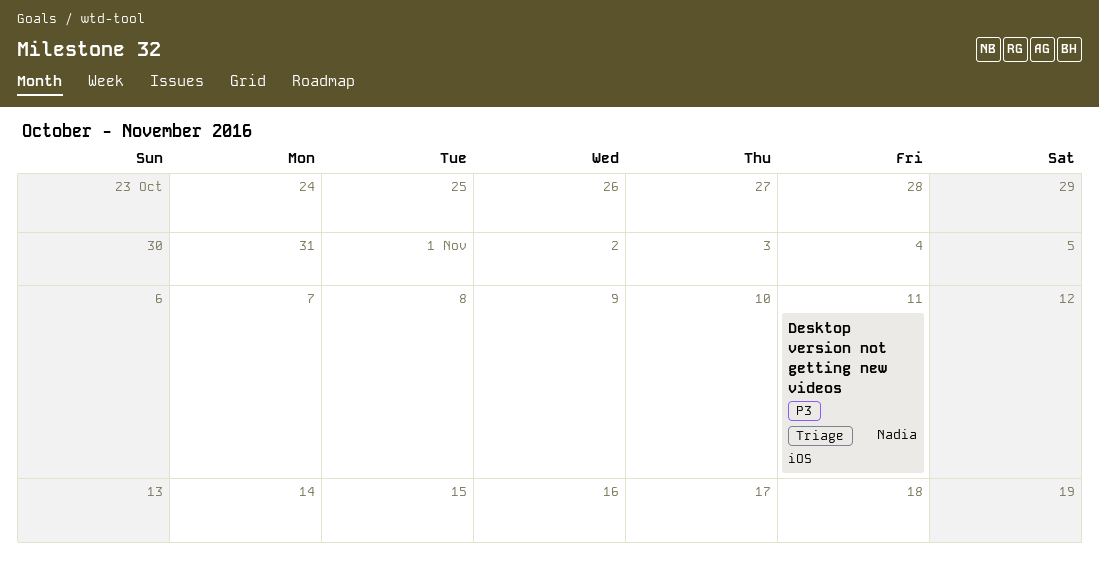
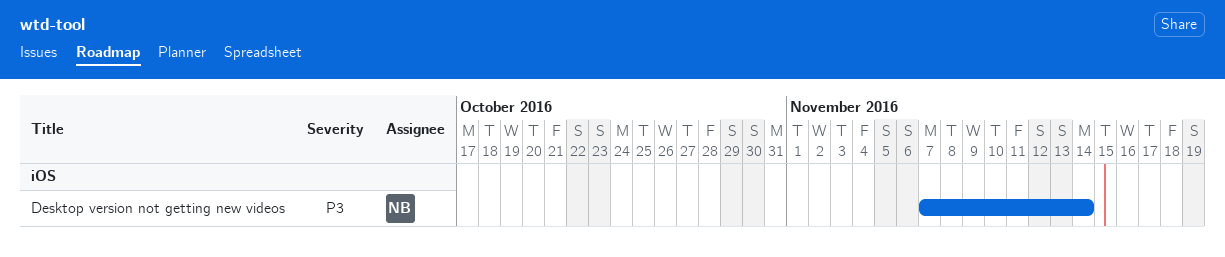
Desktop version not getting new videos, due: Nov 11 -> Nov 14

